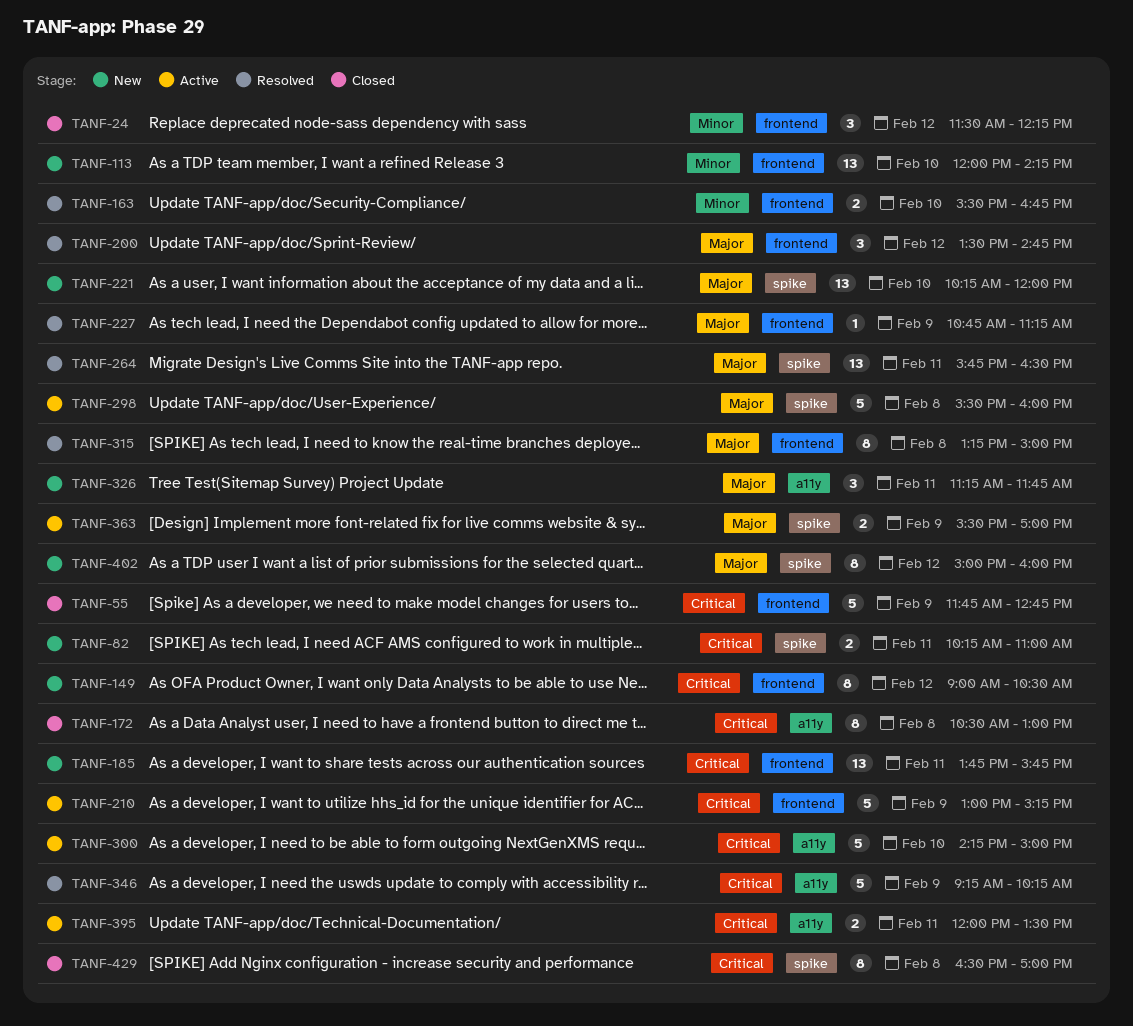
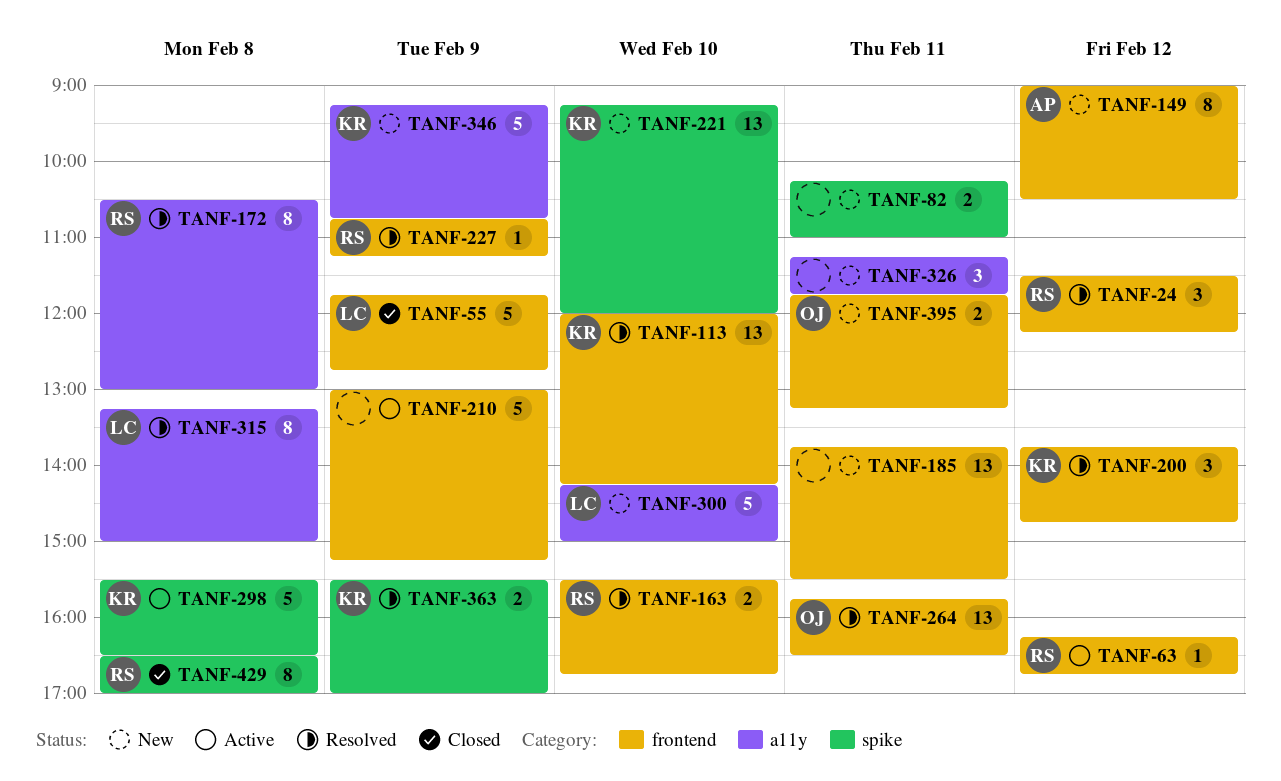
TANF-24, status: Closed -> Resolved
TANF-63: none -> present
TANF-113, status: New -> Resolved
TANF-172, status: Closed -> Resolved
TANF-185, ends: 15:45 -> 15:30
TANF-200, begins: 13:30 -> 13:45
TANF-221, begins: 10:15 -> 09:15
TANF-264, label: spike -> frontend
TANF-298, ends: 16:00 -> 16:30
TANF-300, status: Active -> New
TANF-315, label: frontend -> a11y
TANF-346, status: Resolved -> New
TANF-346, ends: 10:15 -> 10:45
TANF-363, status: Active -> Resolved
TANF-395, status: Active -> New
TANF-395, label: a11y -> frontend
TANF-395, begins: 12:00 -> 11:45
TANF-395, ends: 13:30 -> 13:15
TANF-402: present -> none

